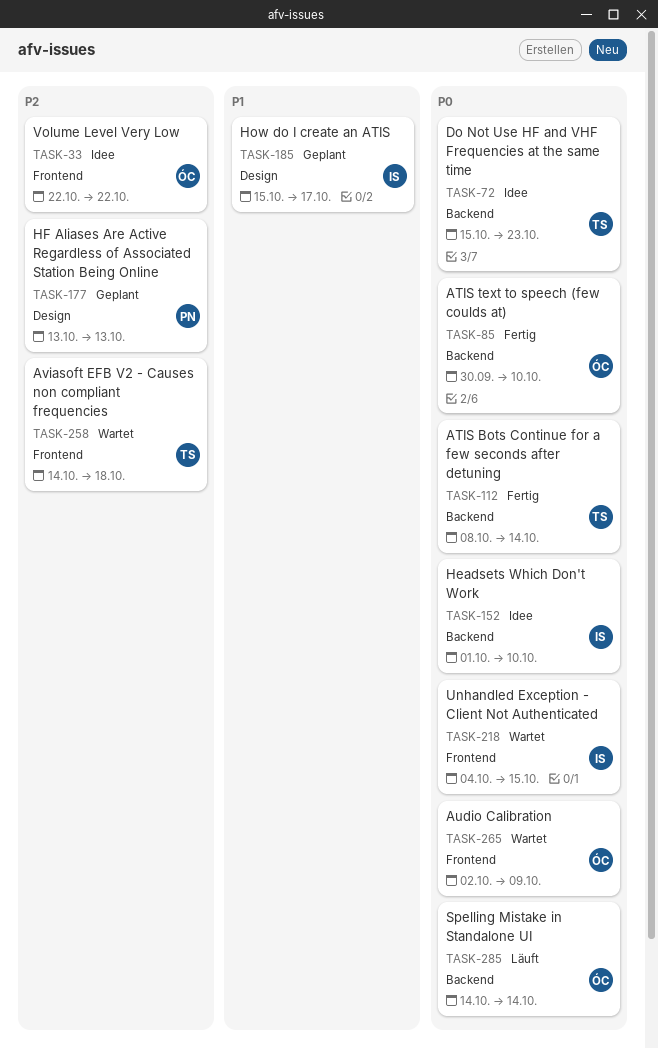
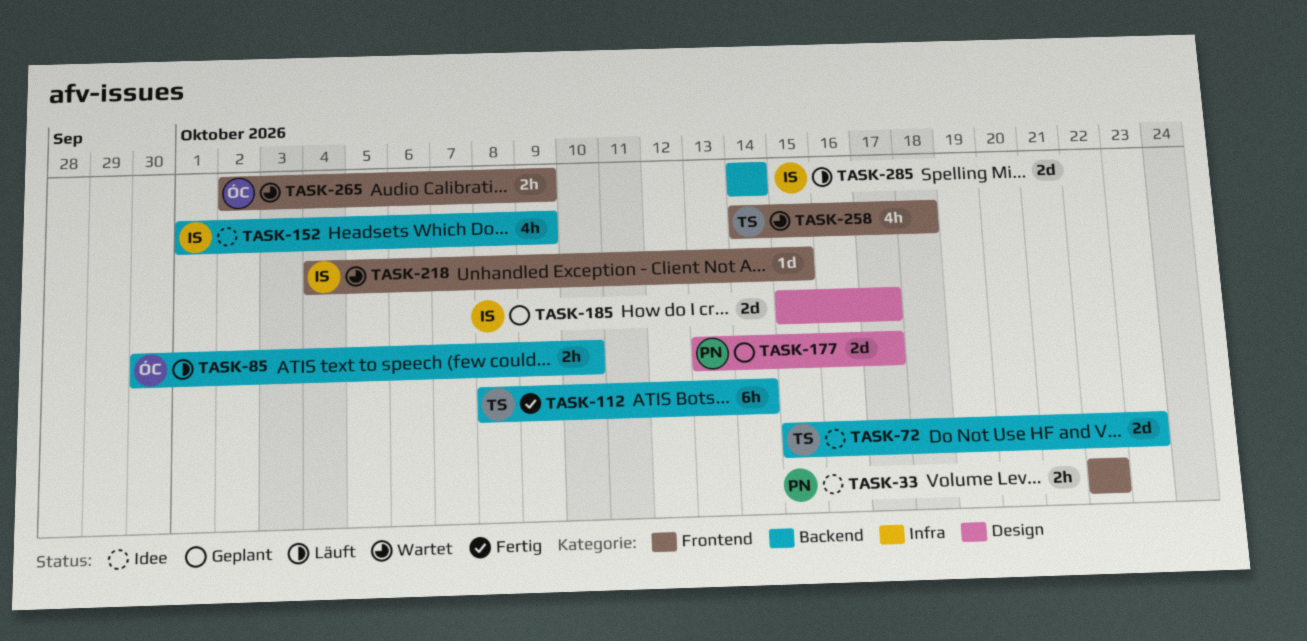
TASK-33, owner: ÓC -> PN
TASK-85, status: Fertig -> Läuft
TASK-152, due: Oct 10 -> Oct 9
TASK-177, due: Oct 13 -> Oct 17
TASK-285, owner: ÓC -> IS

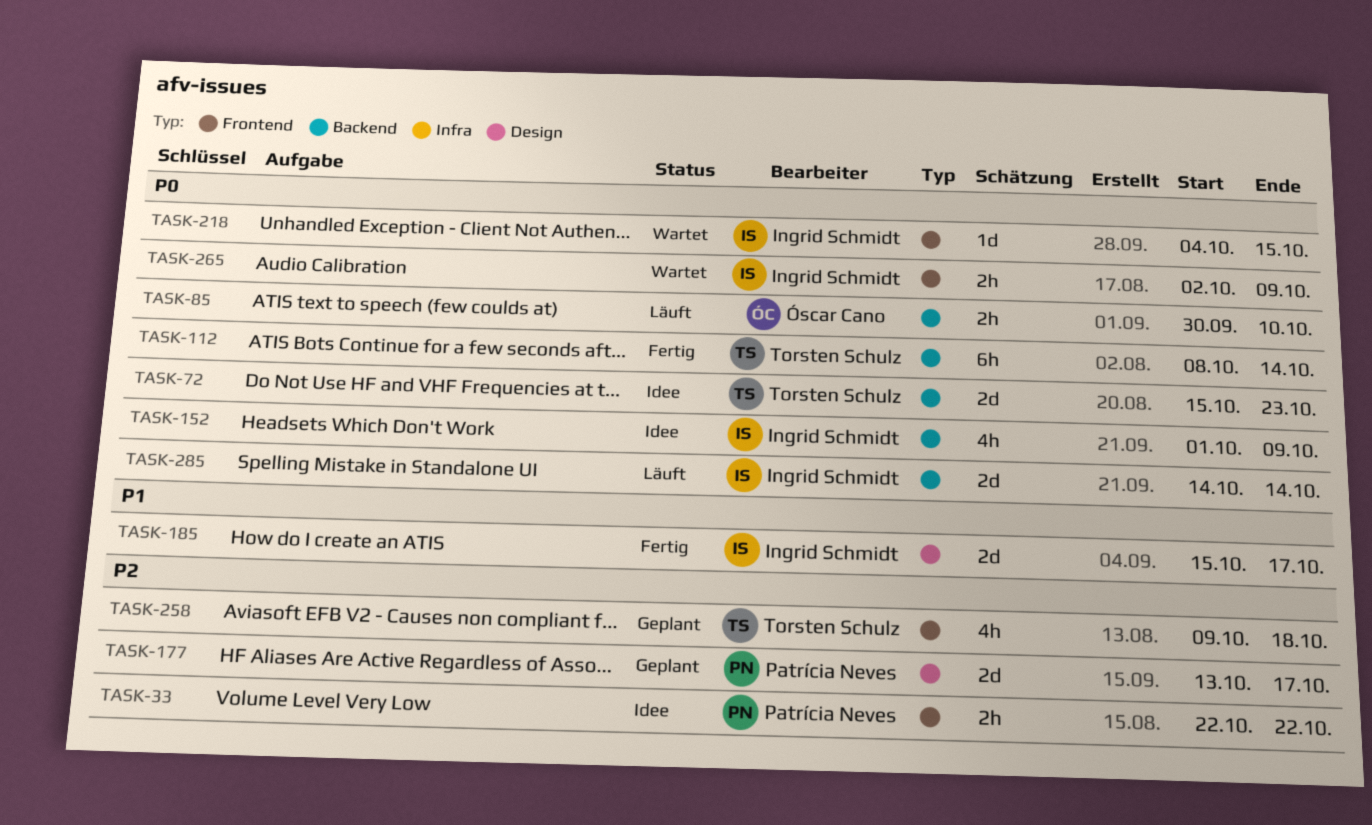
TASK-185, status: Geplant -> Fertig
TASK-258, status: Wartet -> Geplant
TASK-258, start: Oct 14 -> Oct 9
TASK-265, owner: Óscar Cano -> Ingrid Schmidt

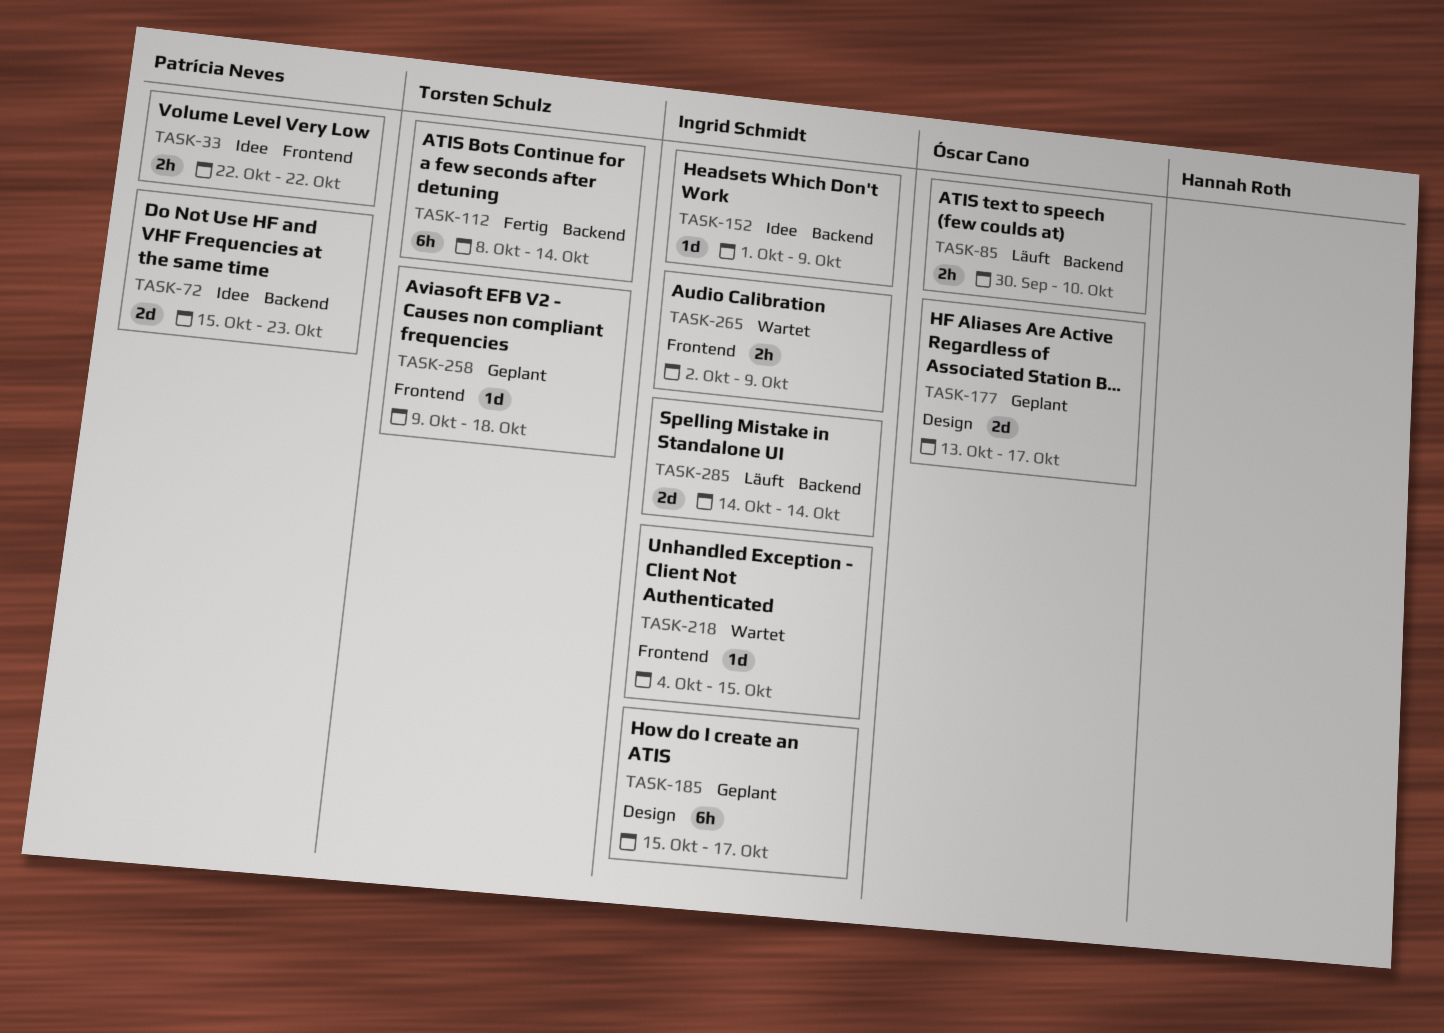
TASK-72, owner: Torsten Schulz -> Patrícia Neves
TASK-152, estimate: 4h -> 1d
TASK-177, owner: Patrícia Neves -> Óscar Cano
TASK-185, status: Fertig -> Geplant
TASK-185, estimate: 2d -> 6h
TASK-258, estimate: 4h -> 1d

